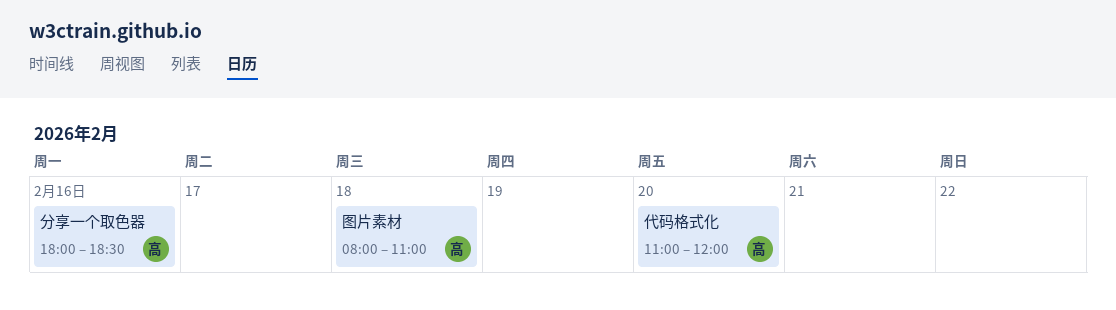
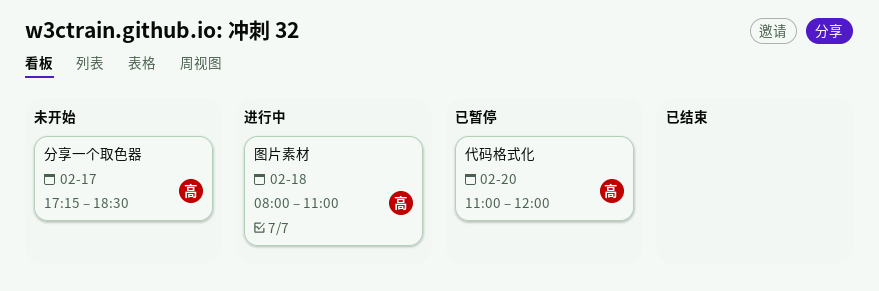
分享一个取色器, day: Feb 16 -> Feb 17
分享一个取色器, begins: 18:00 -> 17:15

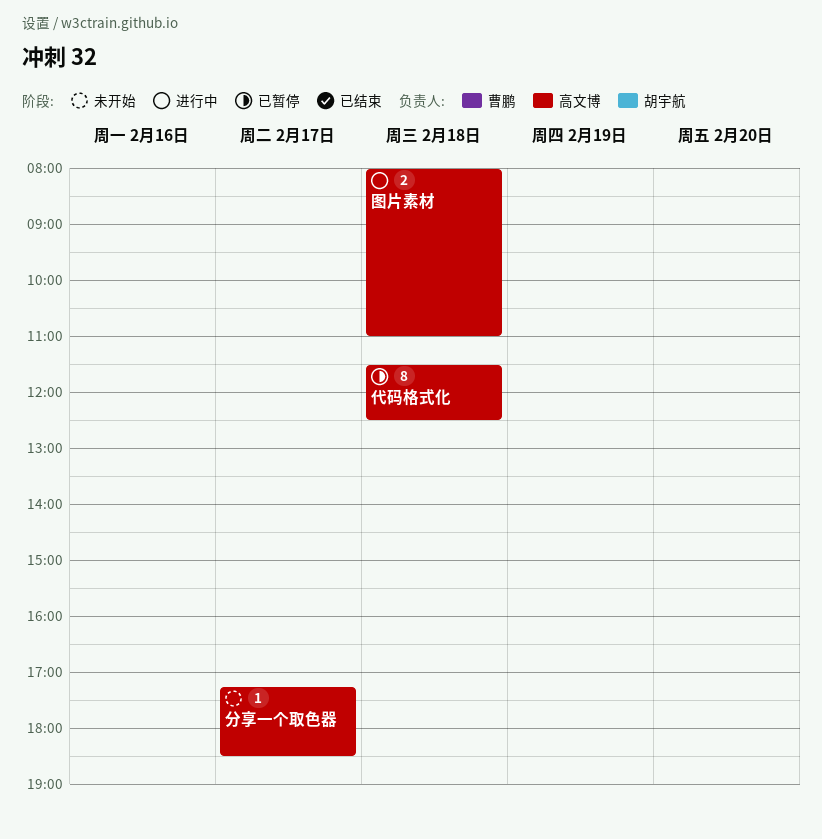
代码格式化, day: Feb 20 -> Feb 18
代码格式化, begins: 11:00 -> 11:30
代码格式化, ends: 12:00 -> 12:30

